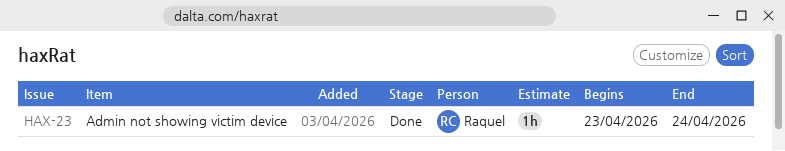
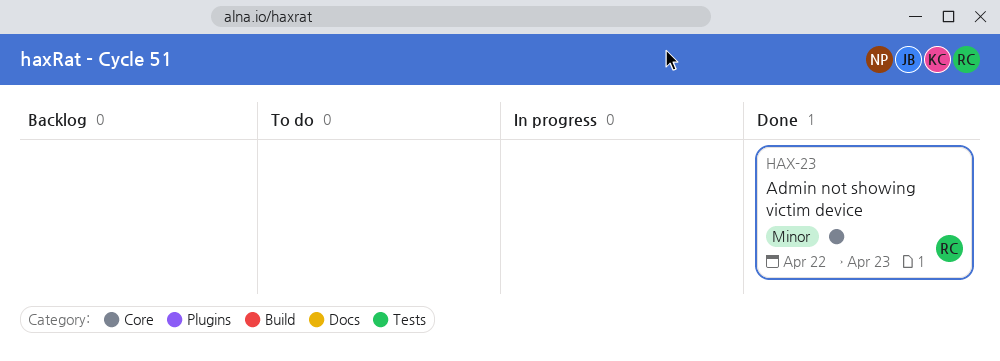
HAX-23, start: Apr 23 -> Apr 22
HAX-23, due: Apr 24 -> Apr 23

